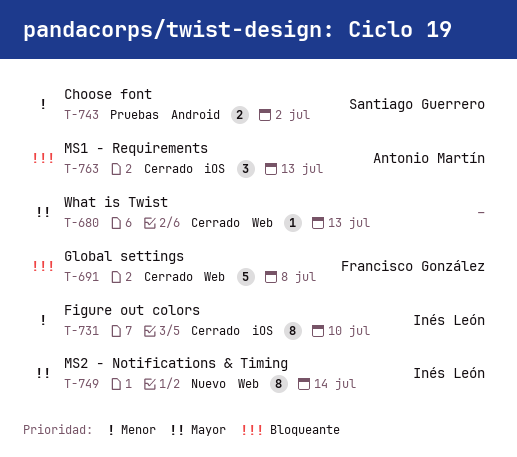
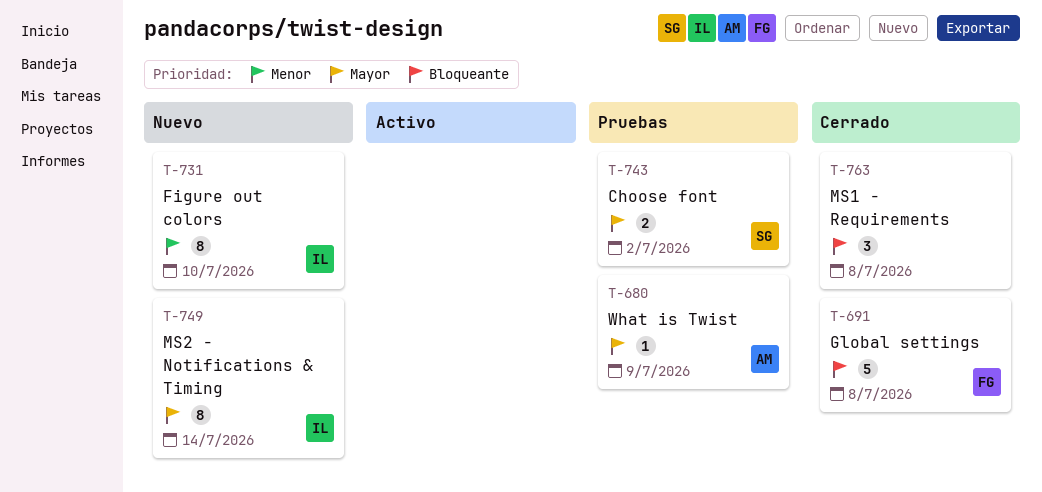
T-680, status: Cerrado -> Pruebas
T-680, owner: none -> Antonio Martín
T-680, due: Jul 13 -> Jul 9
T-731, status: Cerrado -> Nuevo
T-743, priority: Menor -> Mayor
T-763, owner: Antonio Martín -> none
T-763, due: Jul 13 -> Jul 8

